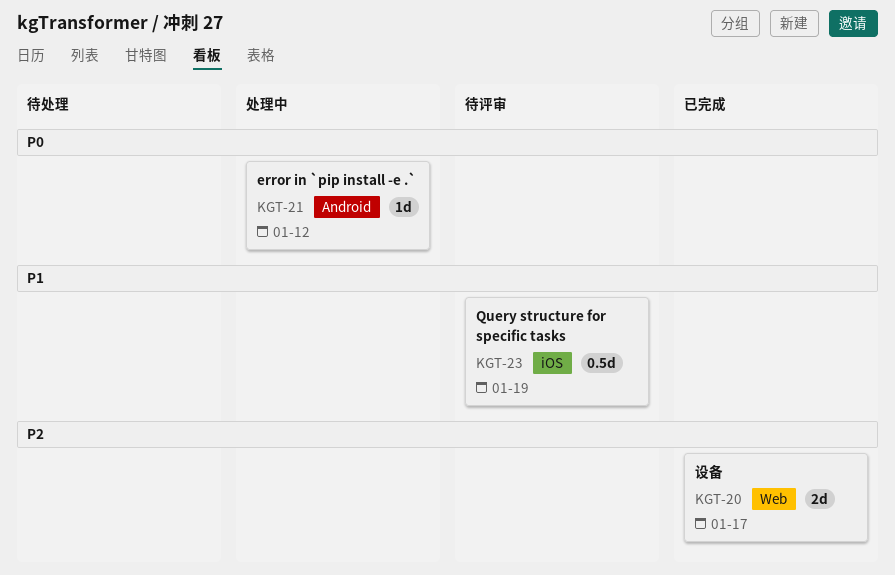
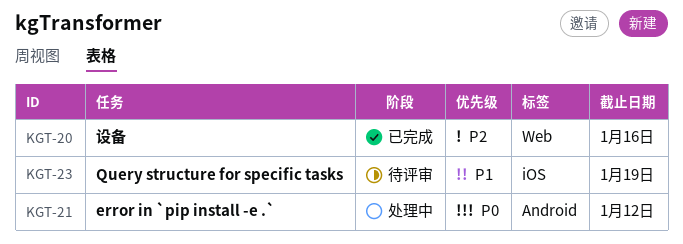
KGT-20, due: Jan 17 -> Jan 16

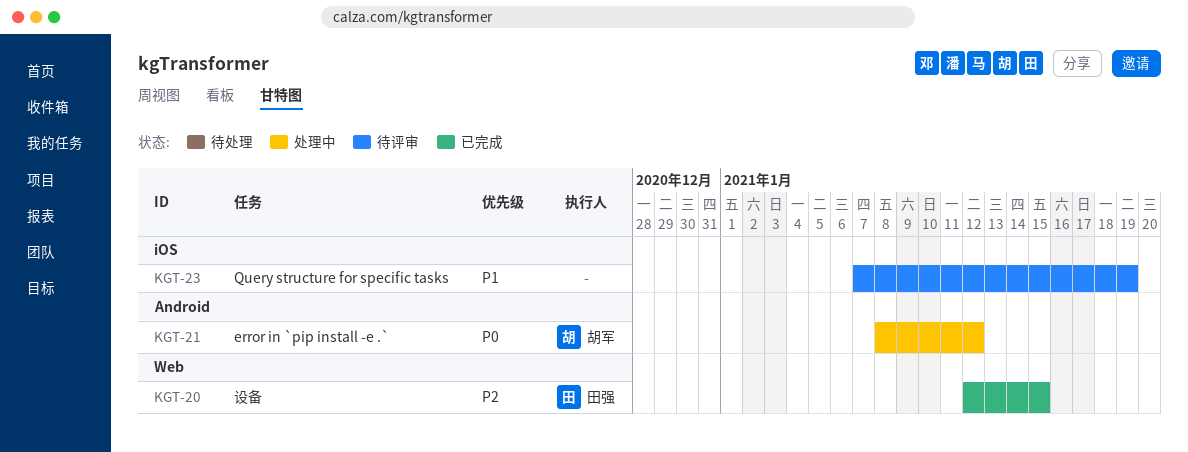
KGT-20, due: Jan 16 -> Jan 15

